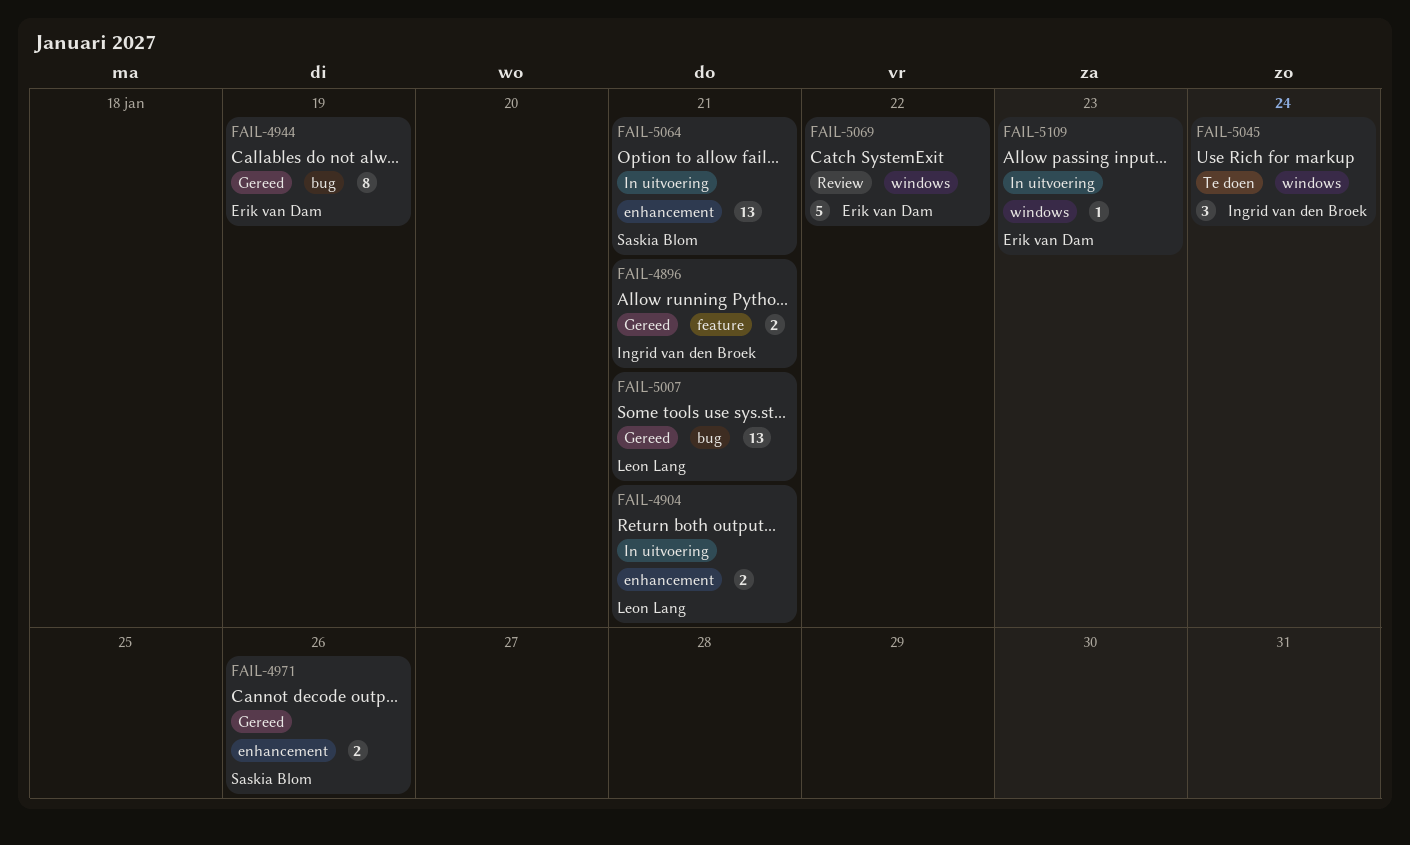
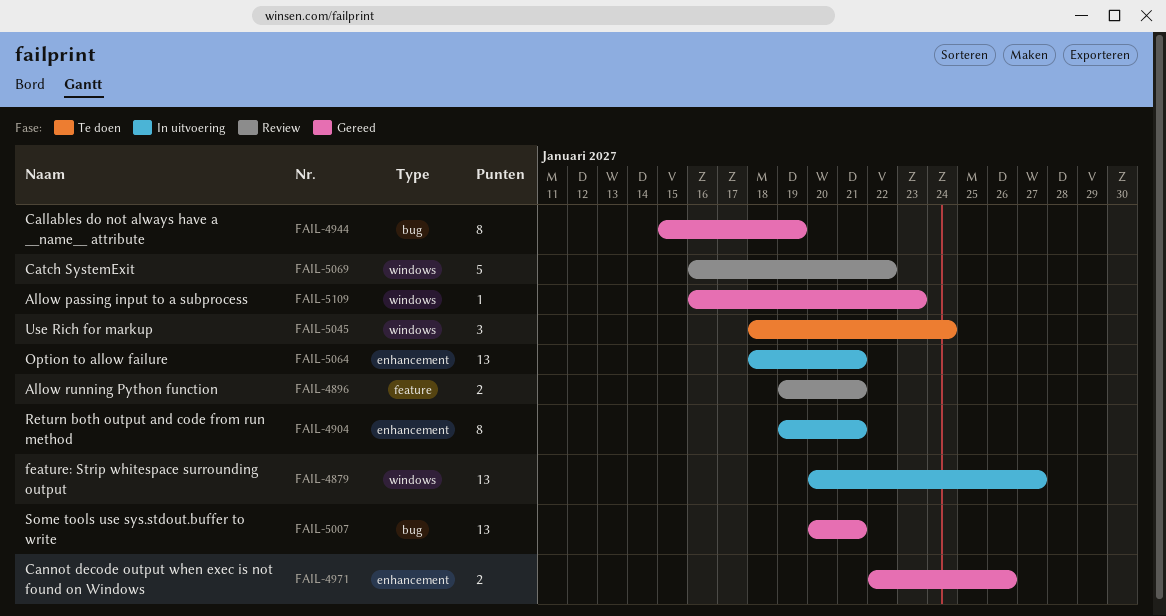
FAIL-4879: none -> present
FAIL-4896, status: Gereed -> Review
FAIL-4904, estimate: 2 -> 8
FAIL-5109, status: In uitvoering -> Gereed

